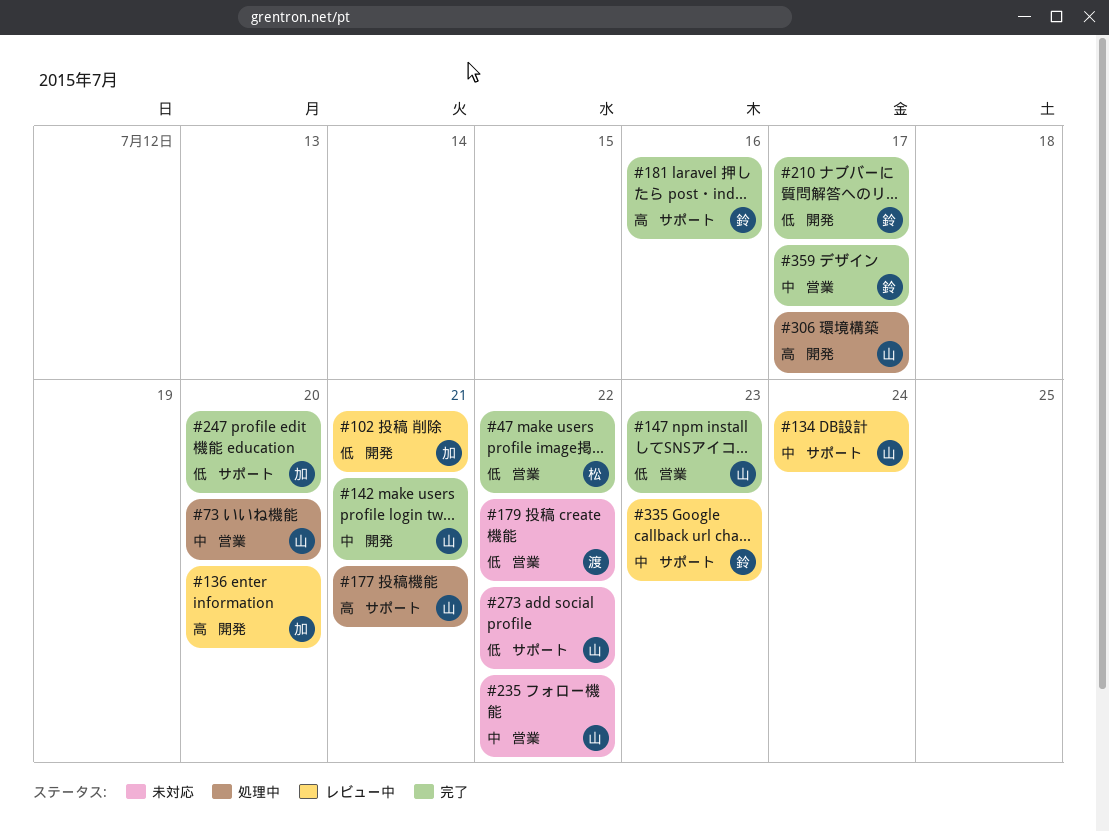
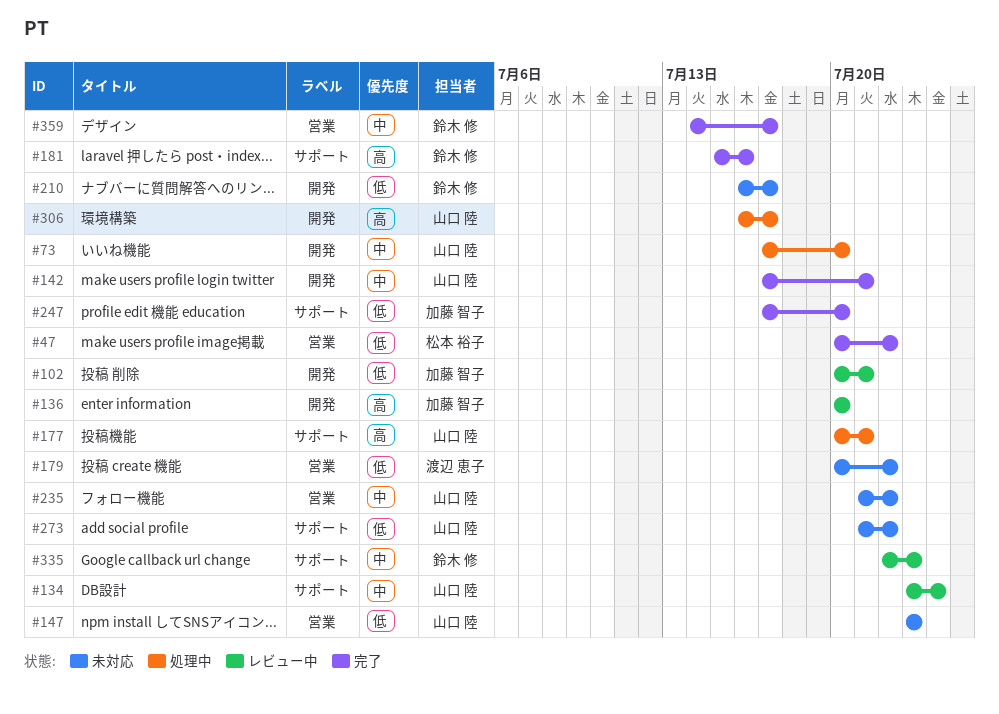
#73, label: 営業 -> 開発
#147, status: 完了 -> 未対応
#210, status: 完了 -> 未対応

